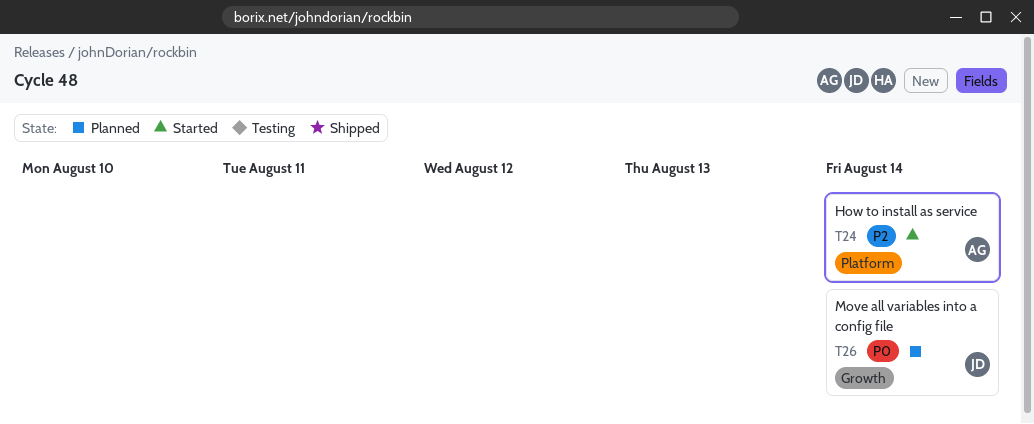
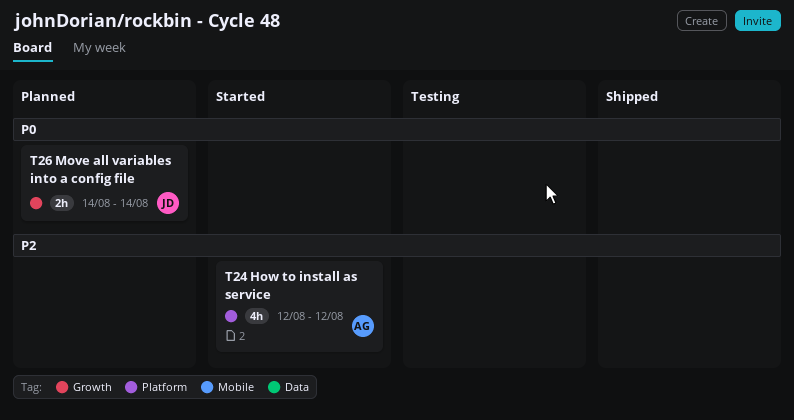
T24, due: Aug 14 -> Aug 12

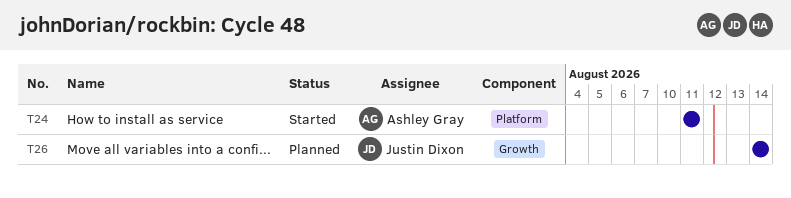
T24, start: Aug 12 -> Aug 11
T24, due: Aug 12 -> Aug 11

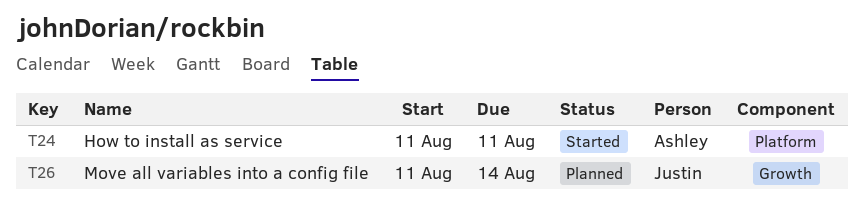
T26, start: Aug 14 -> Aug 11

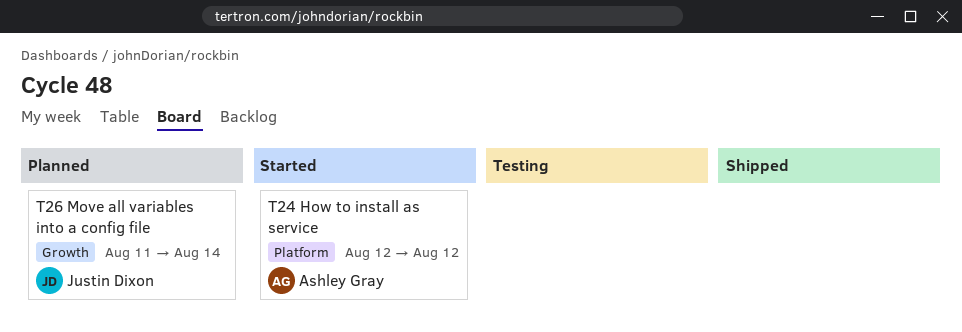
T24, start: Aug 11 -> Aug 12
T24, due: Aug 11 -> Aug 12

